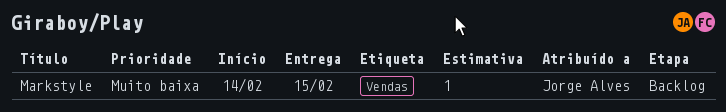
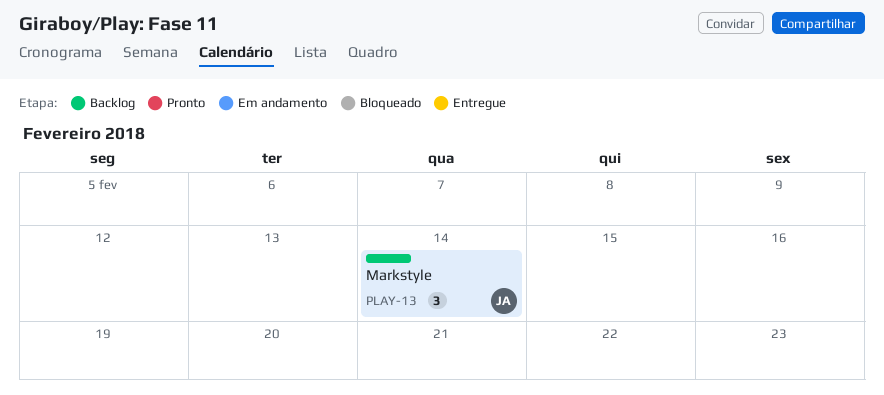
Markstyle, estimate: 1 -> 3
Markstyle, due: Feb 15 -> Feb 14

